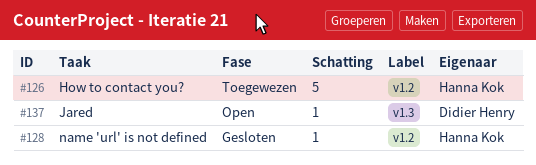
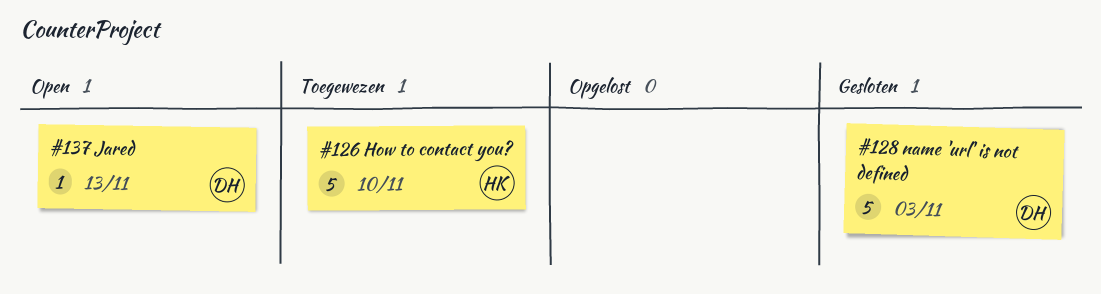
#128, owner: Hanna Kok -> Didier Henry
#128, estimate: 1 -> 5

